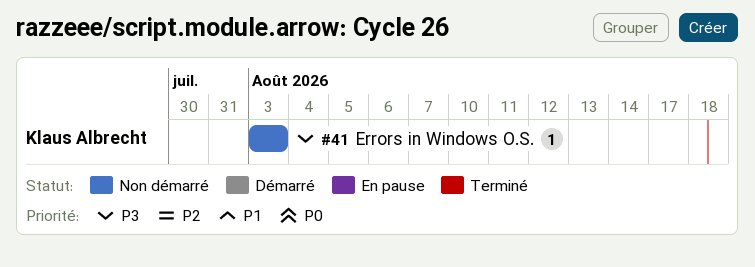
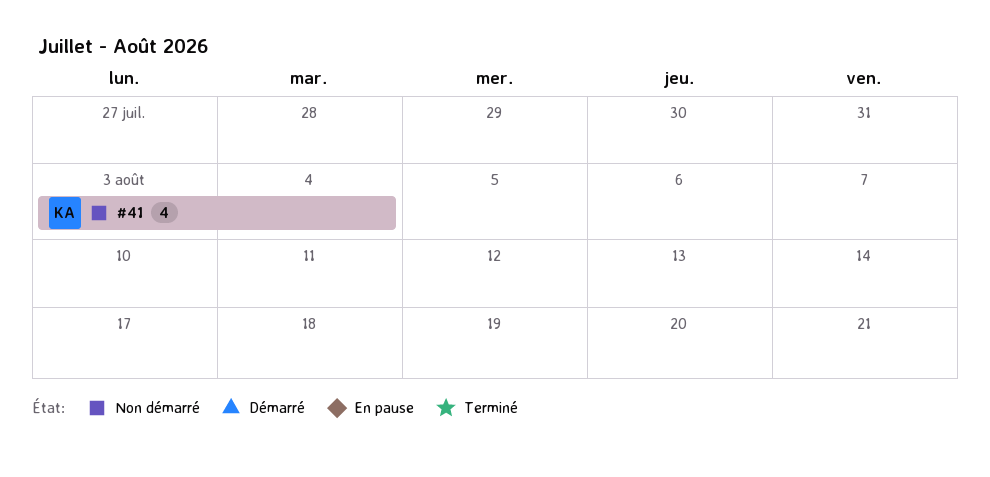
#41, estimate: 1 -> 4
#41, due: Aug 3 -> Aug 4

